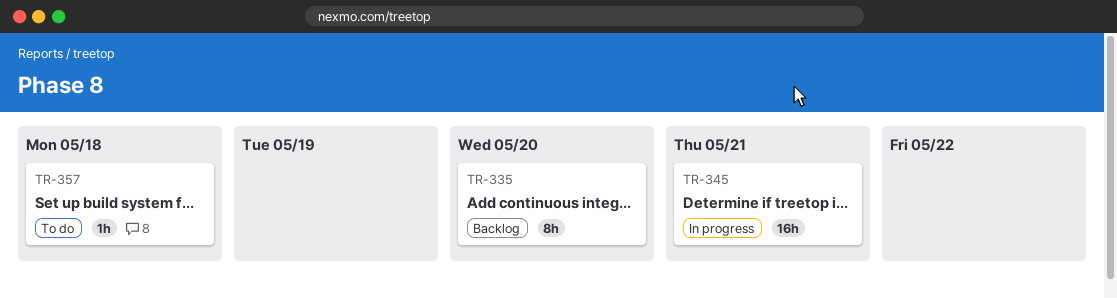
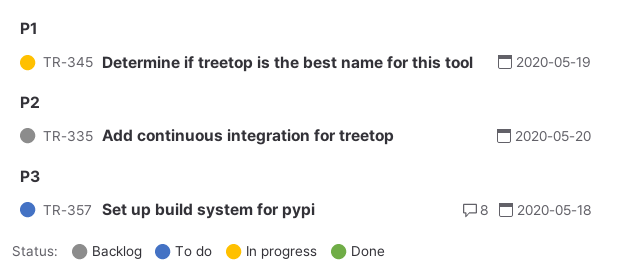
TR-345, due: May 21 -> May 19

